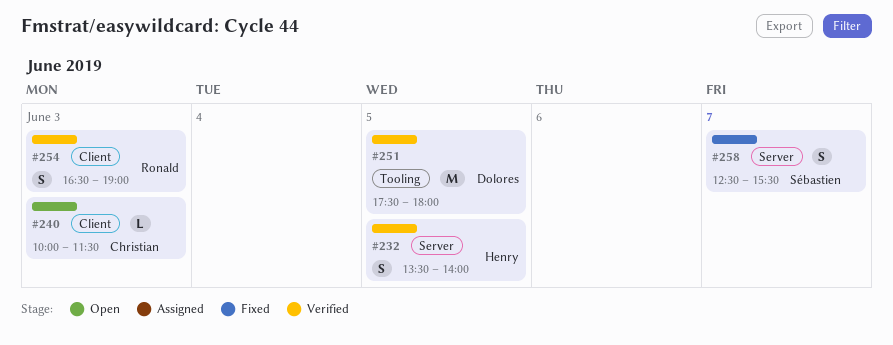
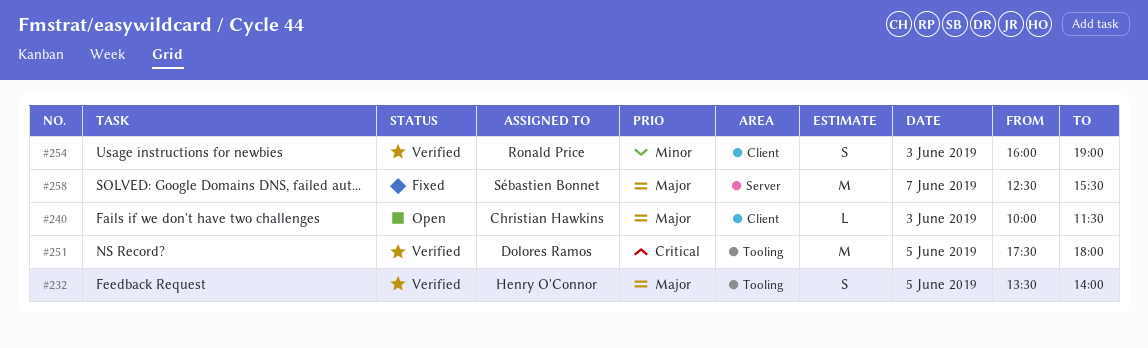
#232, label: Server -> Tooling
#254, begins: 16:30 -> 16:00
#258, estimate: S -> M

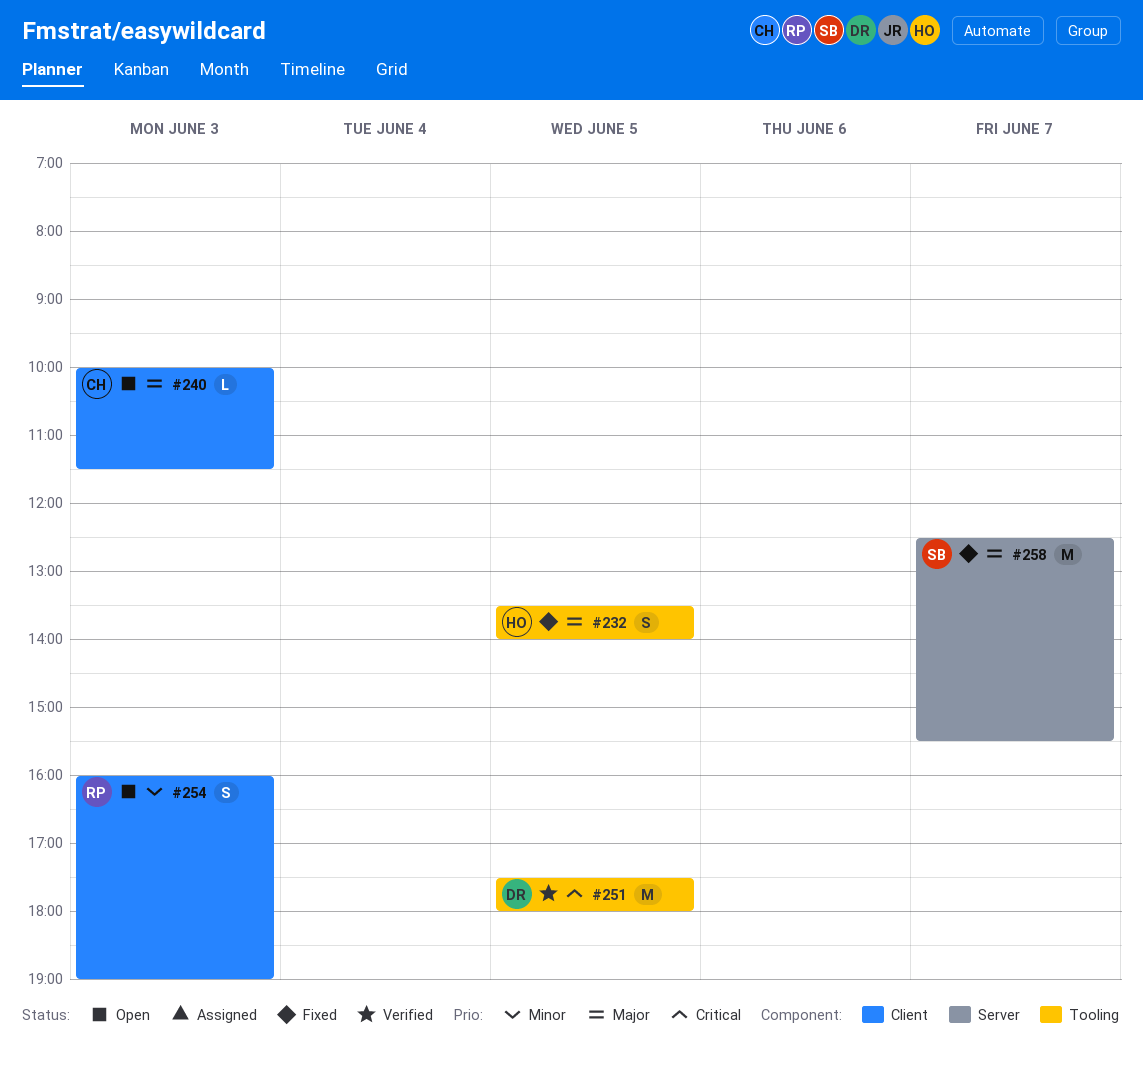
#232, status: Verified -> Fixed
#254, status: Verified -> Open

